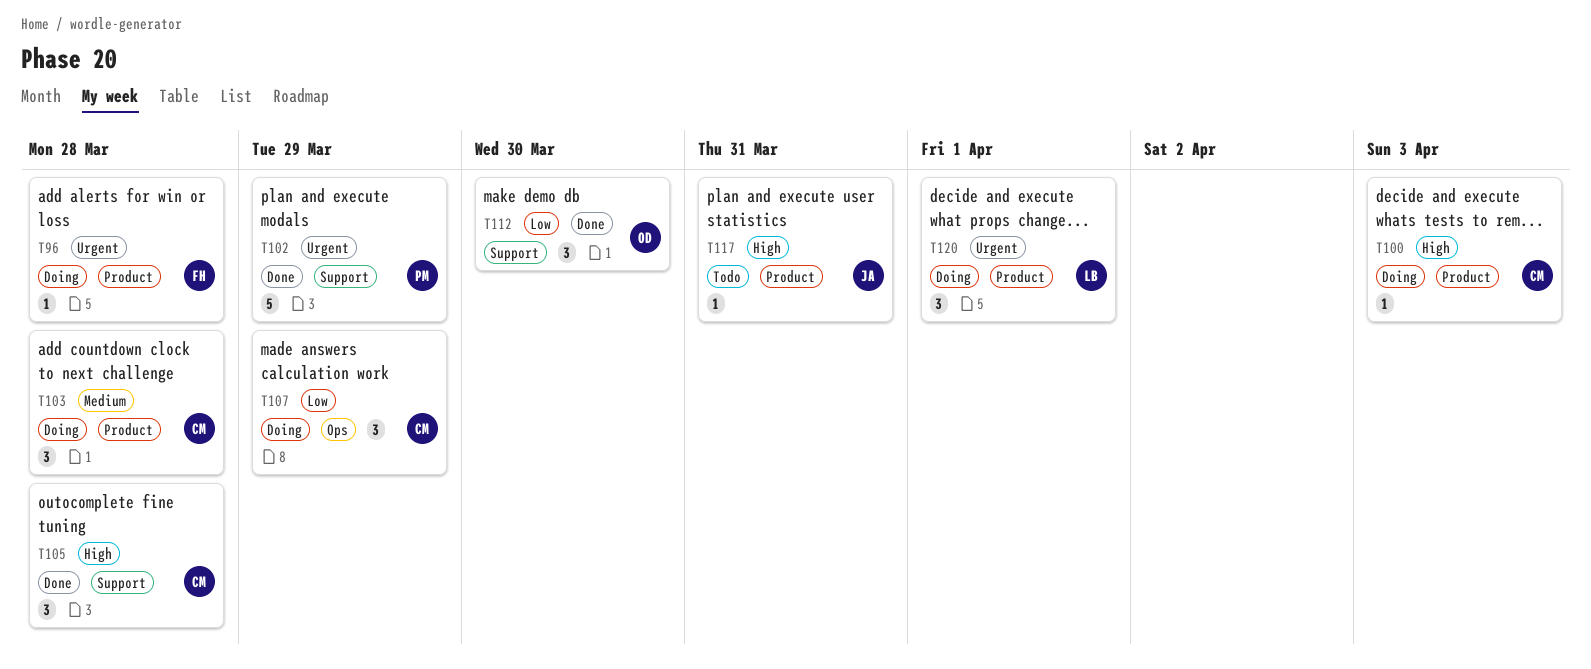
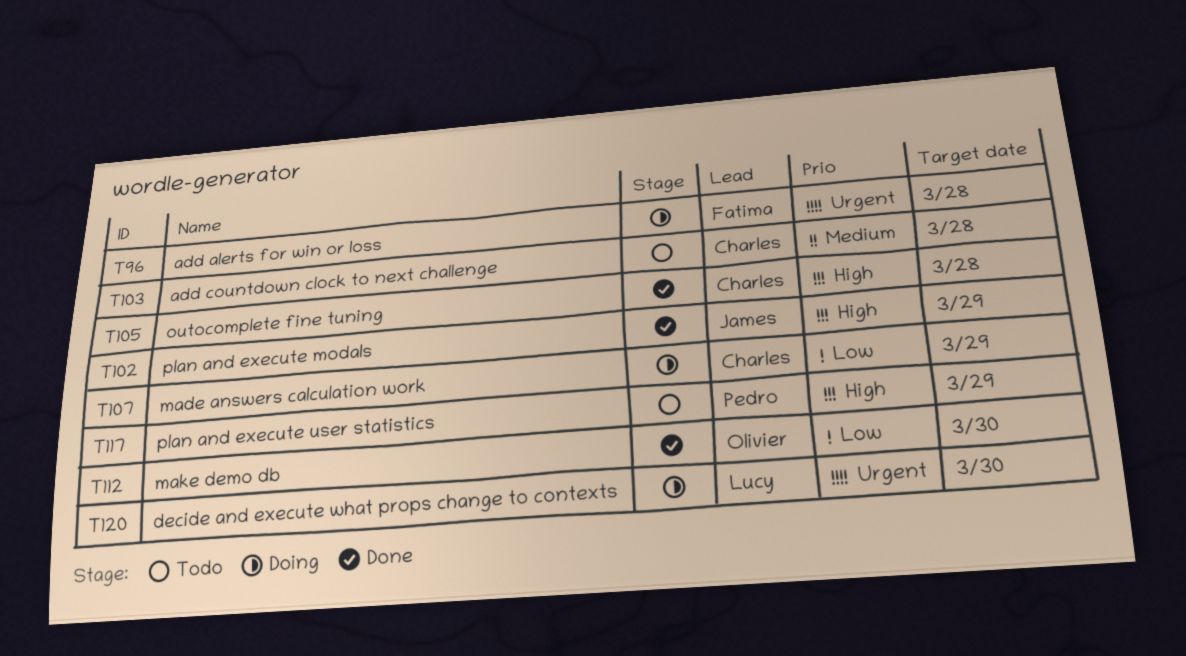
T100: present -> none
T102, owner: Pedro -> James
T102, priority: Urgent -> High
T103, status: Doing -> Todo
T117, owner: James -> Pedro
T117, due: Mar 31 -> Mar 29
T120, due: Apr 1 -> Mar 30

